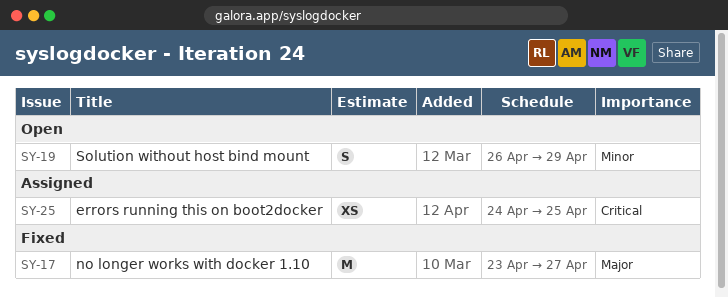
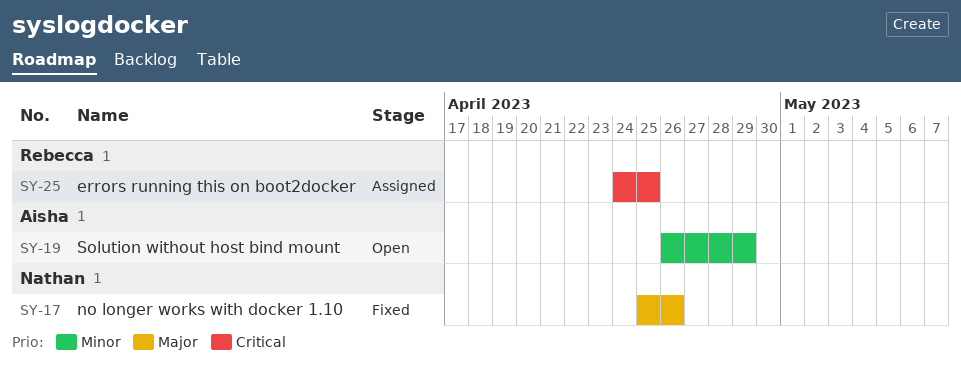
SY-17, start: Apr 23 -> Apr 25
SY-17, due: Apr 27 -> Apr 26

